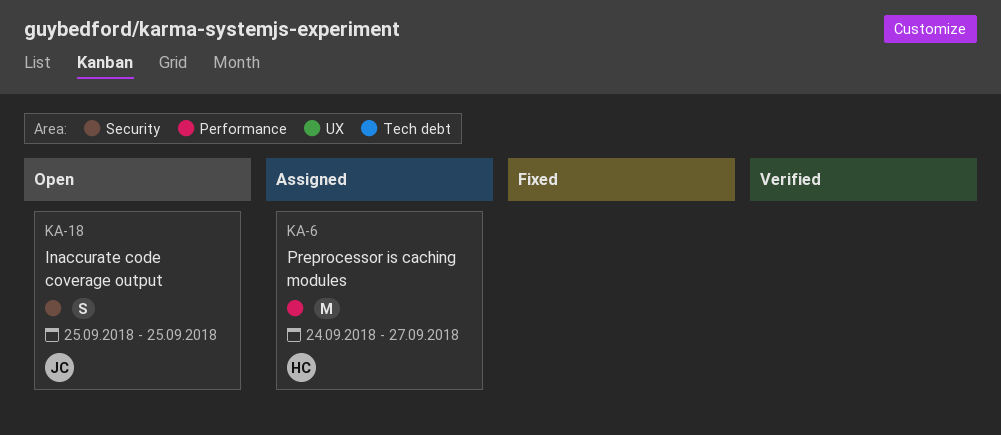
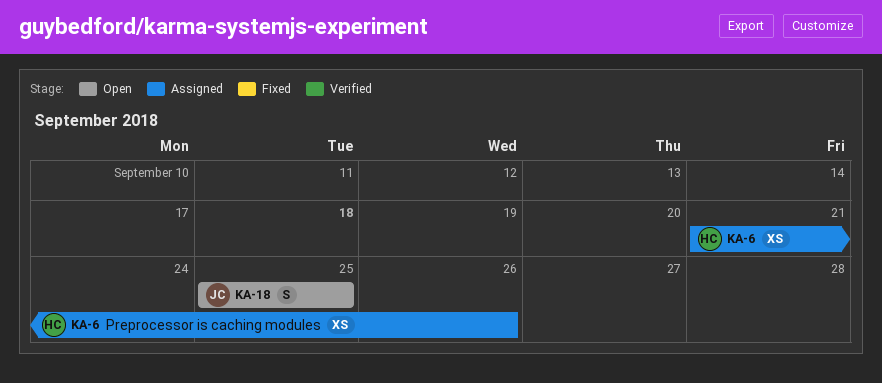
KA-6, estimate: M -> XS
KA-6, start: Sep 24 -> Sep 21
KA-6, due: Sep 27 -> Sep 26

